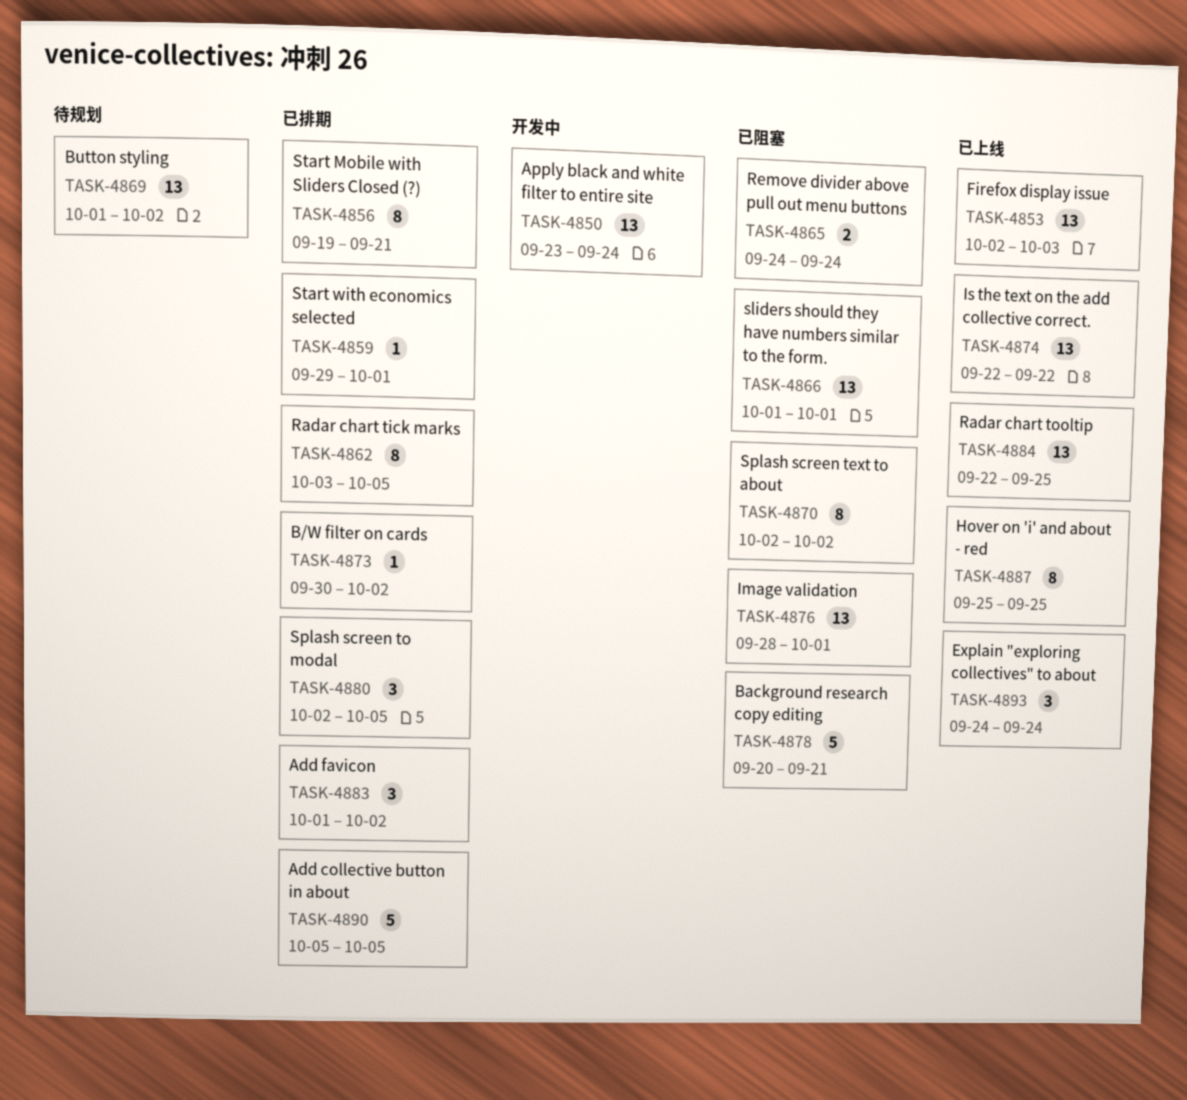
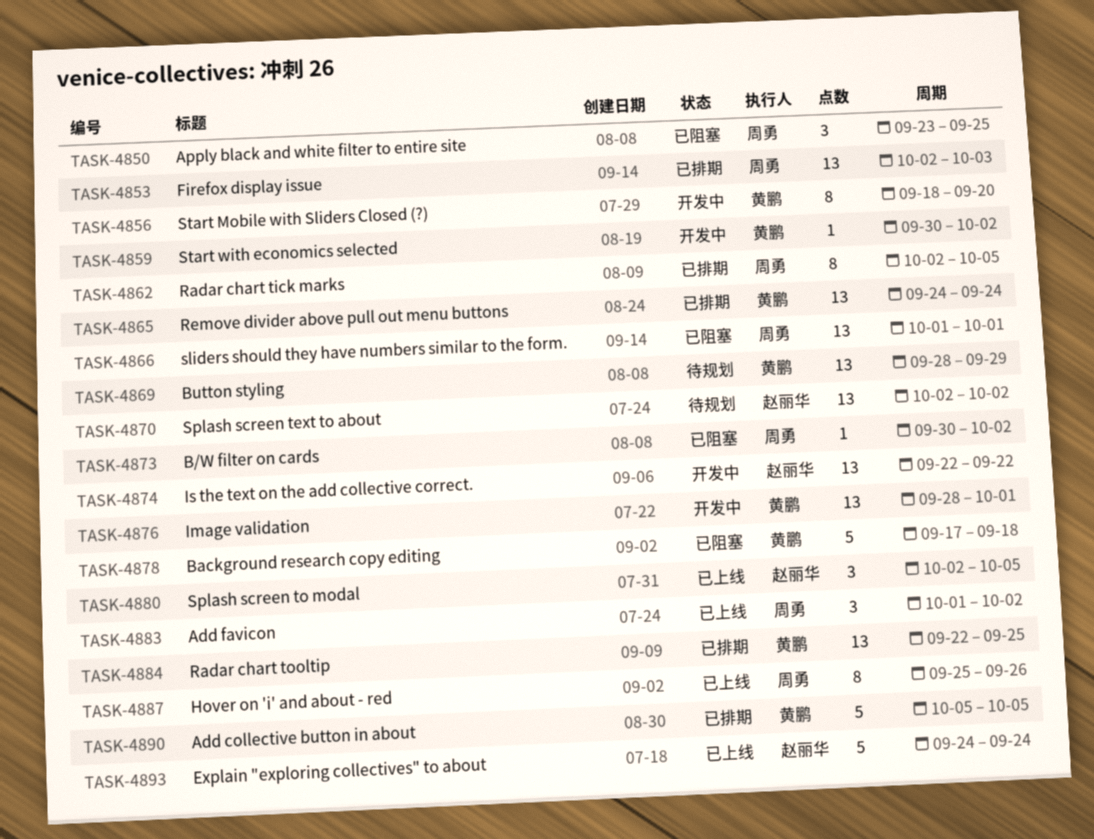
TASK-4850, status: 开发中 -> 已阻塞
TASK-4850, estimate: 13 -> 3
TASK-4850, due: Sep 24 -> Sep 25
TASK-4853, status: 已上线 -> 已排期
TASK-4856, status: 已排期 -> 开发中
TASK-4856, start: Sep 19 -> Sep 18
TASK-4856, due: Sep 21 -> Sep 20
TASK-4859, status: 已排期 -> 开发中
TASK-4859, start: Sep 29 -> Sep 30
TASK-4859, due: Oct 1 -> Oct 2
TASK-4862, start: Oct 3 -> Oct 2
TASK-4865, status: 已阻塞 -> 已排期
TASK-4865, estimate: 2 -> 13
TASK-4869, start: Oct 1 -> Sep 28
TASK-4869, due: Oct 2 -> Sep 29
TASK-4870, status: 已阻塞 -> 待规划
TASK-4870, estimate: 8 -> 13
TASK-4873, status: 已排期 -> 已阻塞
TASK-4874, status: 已上线 -> 开发中
TASK-4876, status: 已阻塞 -> 开发中
TASK-4878, start: Sep 20 -> Sep 17
TASK-4878, due: Sep 21 -> Sep 18
TASK-4880, status: 已排期 -> 已上线
TASK-4883, status: 已排期 -> 已上线
TASK-4884, status: 已上线 -> 已排期
TASK-4887, due: Sep 25 -> Sep 26
TASK-4893, estimate: 3 -> 5

